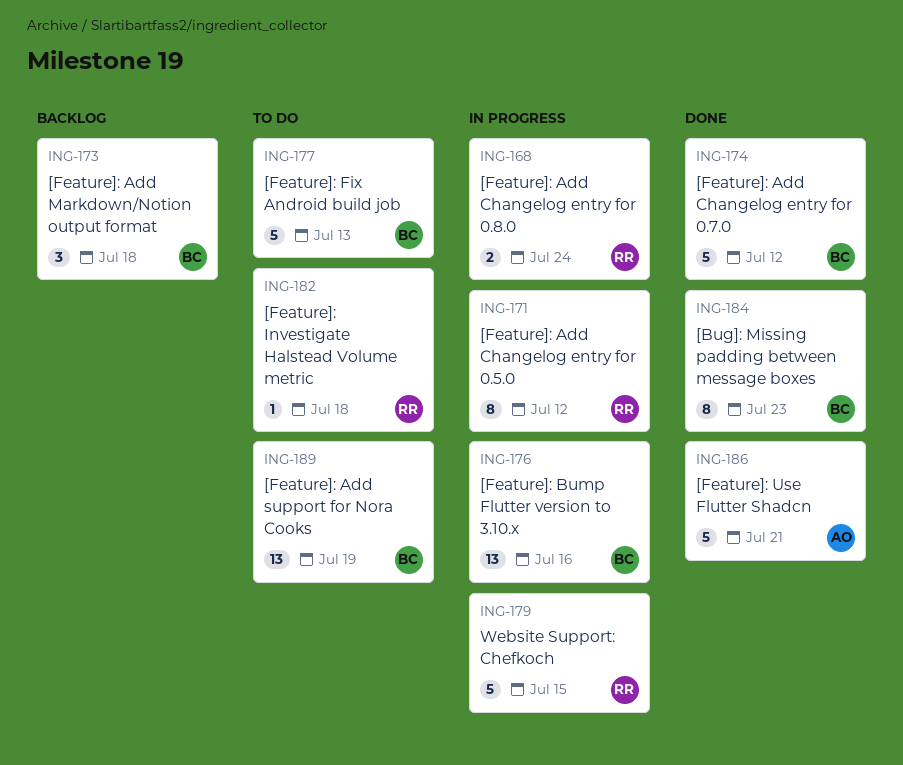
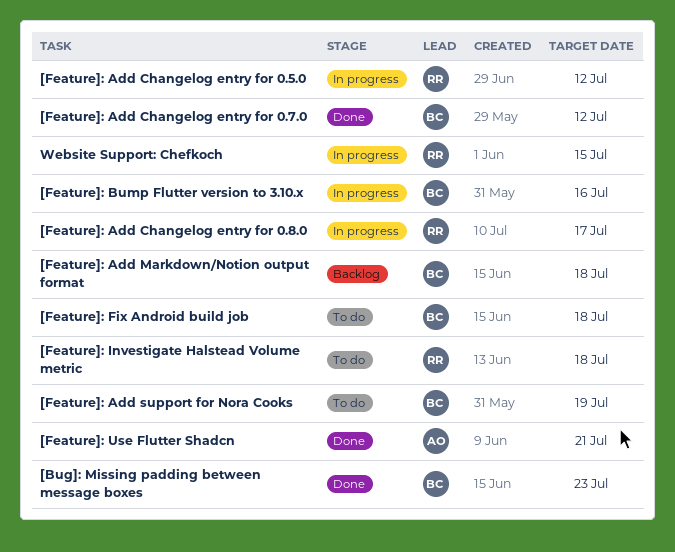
[Feature]: Add Changelog entry for 0.8.0, due: Jul 24 -> Jul 17
[Feature]: Fix Android build job, due: Jul 13 -> Jul 18

